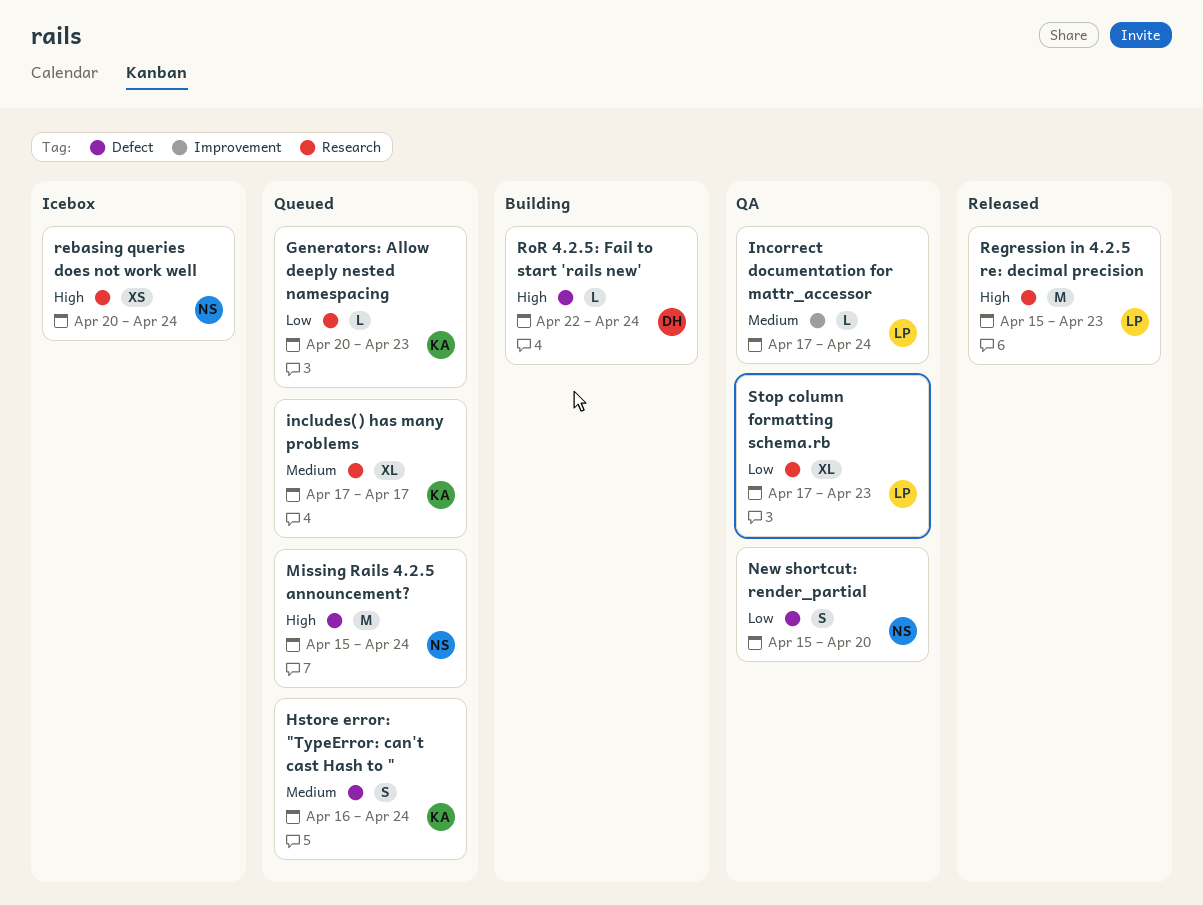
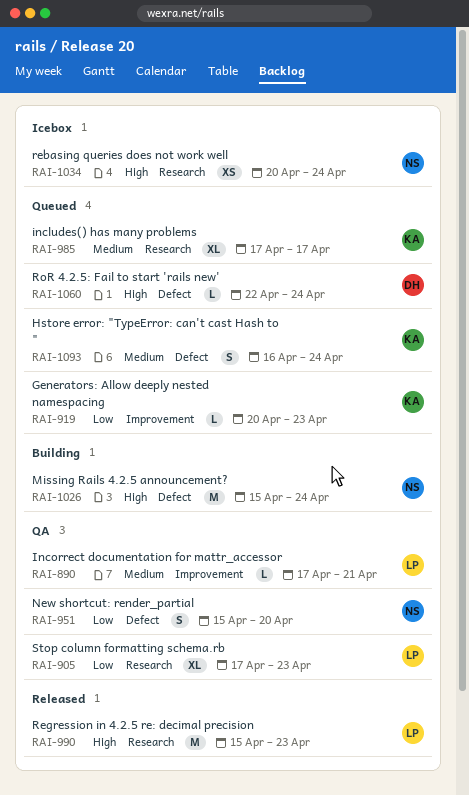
Generators: Allow deeply nested namespacing, label: Research -> Improvement
Incorrect documentation for mattr_accessor, due: Apr 24 -> Apr 21
Missing Rails 4.2.5 announcement?, status: Queued -> Building
RoR 4.2.5: Fail to start 'rails new', status: Building -> Queued

